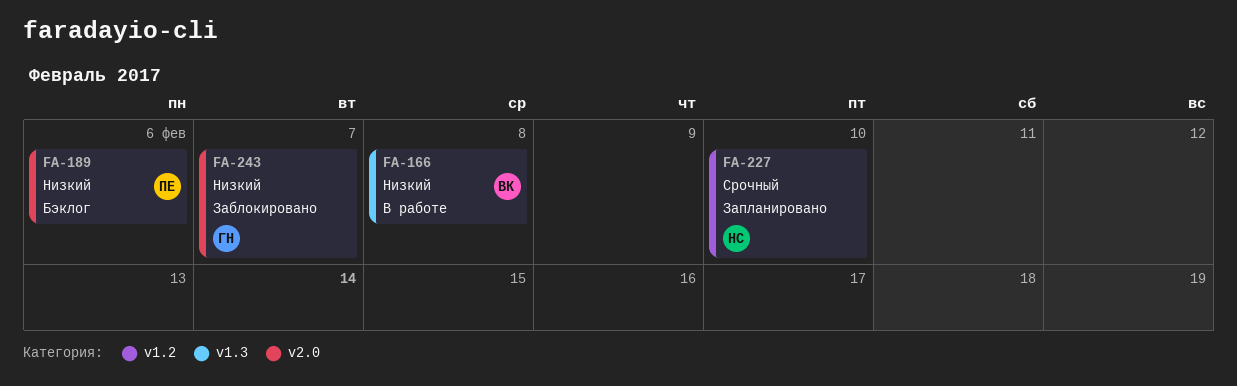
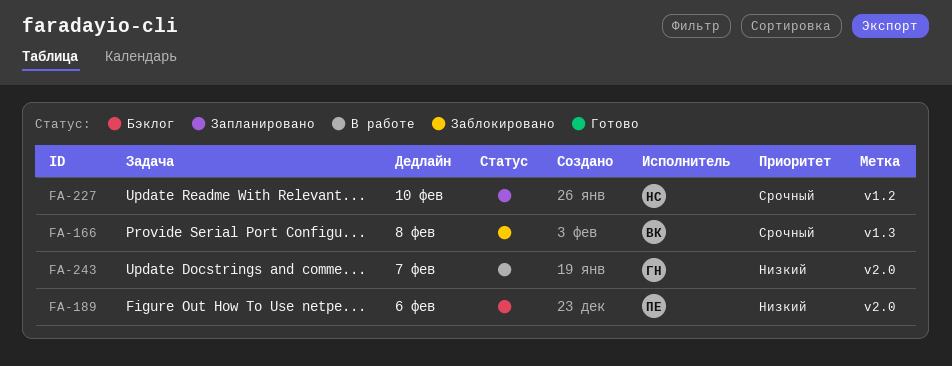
FA-166, status: В работе -> Заблокировано
FA-166, priority: Низкий -> Срочный
FA-243, status: Заблокировано -> В работе

